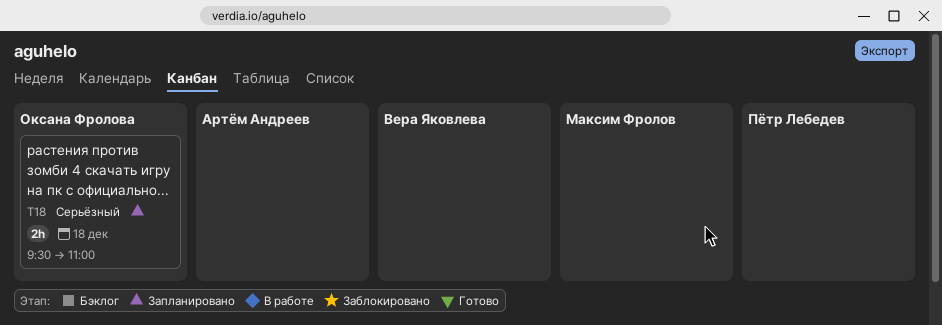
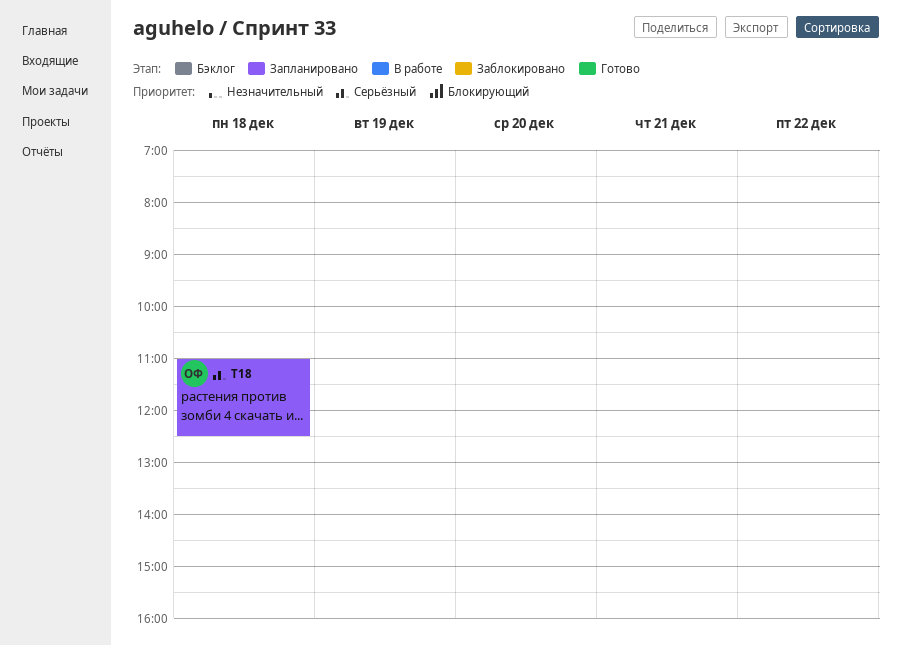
T18, begins: 09:30 -> 11:00
T18, ends: 11:00 -> 12:30

